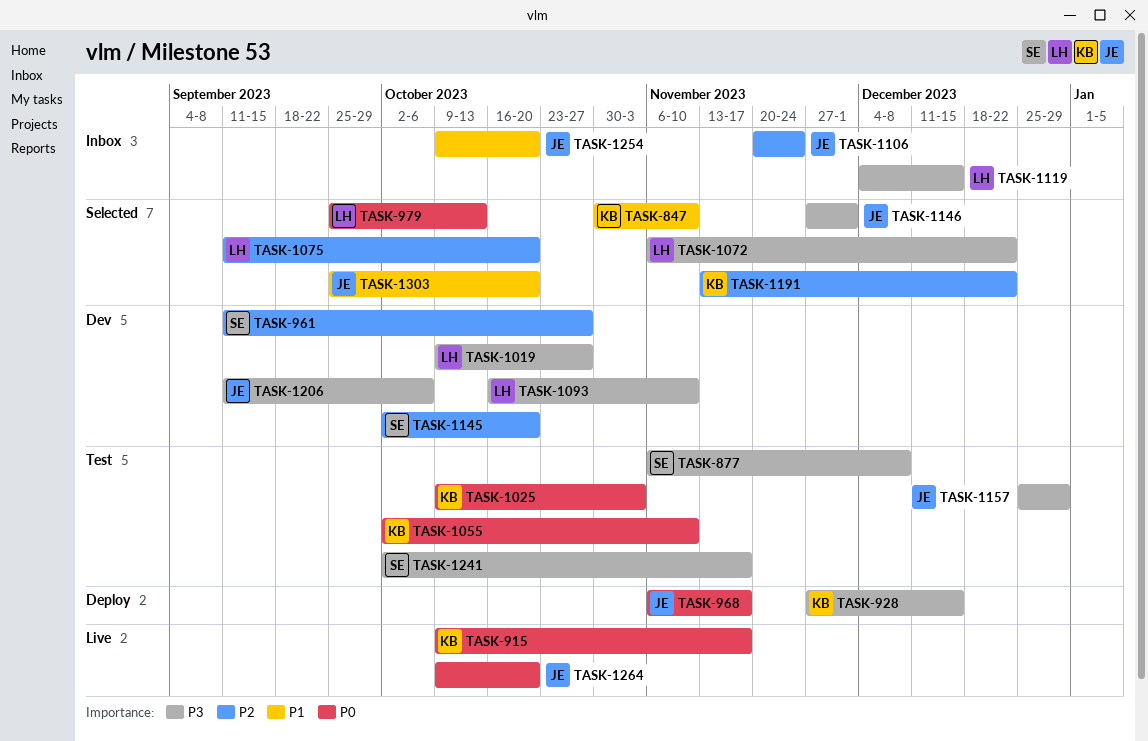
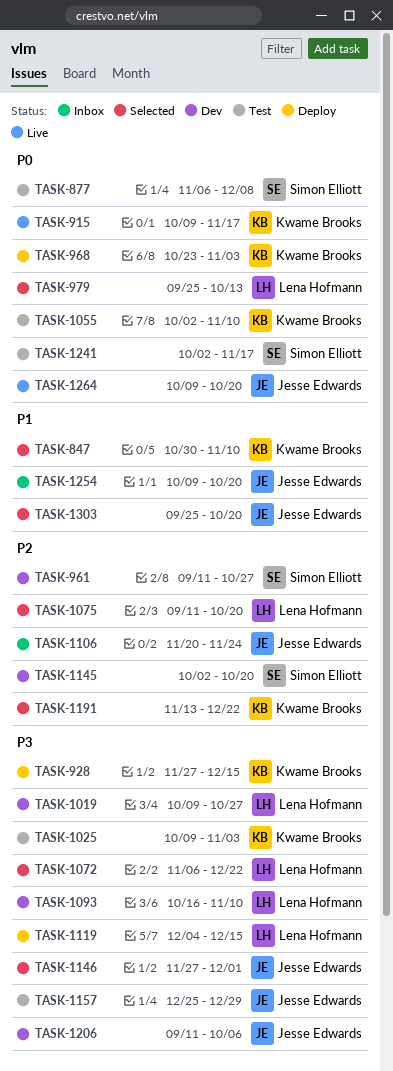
TASK-877, priority: P3 -> P0
TASK-968, owner: Jesse Edwards -> Kwame Brooks
TASK-968, start: Nov 6 -> Oct 23
TASK-968, due: Nov 17 -> Nov 3
TASK-1025, priority: P0 -> P3
TASK-1119, status: Inbox -> Deploy
TASK-1241, priority: P3 -> P0

